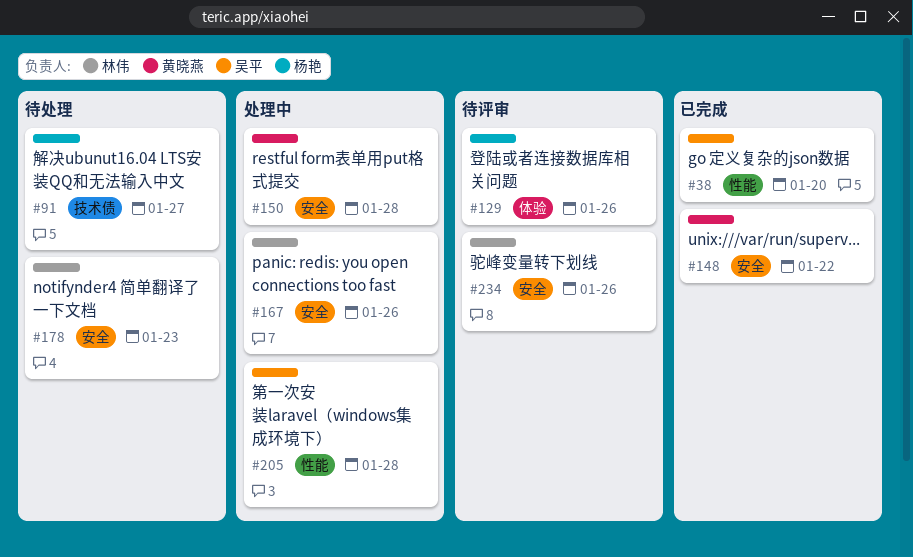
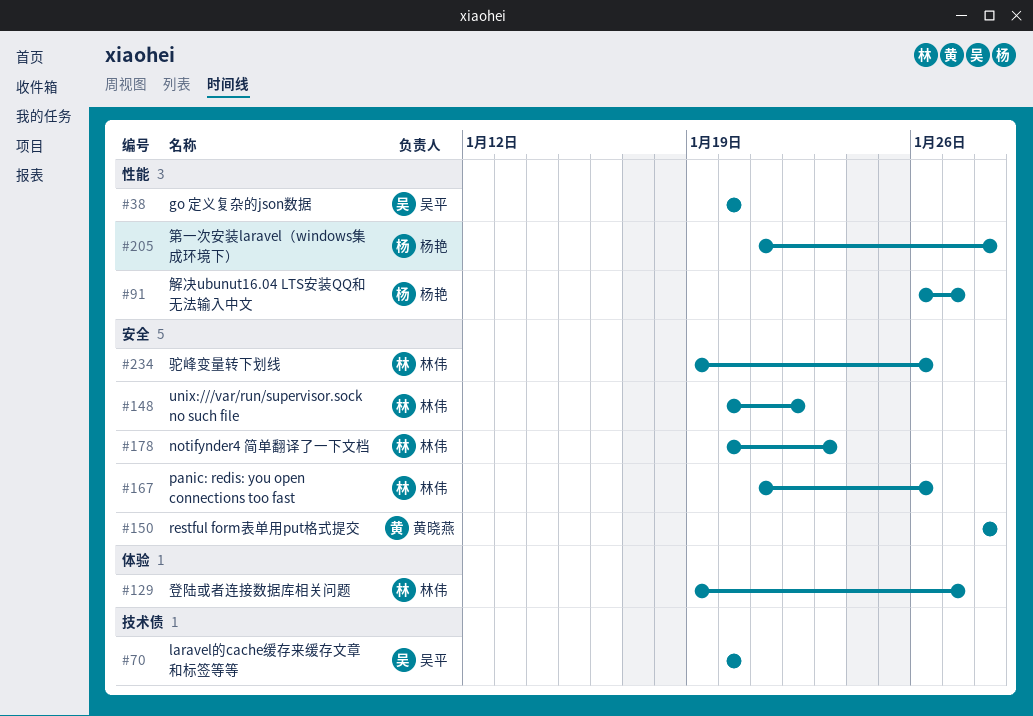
#70: none -> present
#91, label: 技术债 -> 性能
#129, owner: 杨艳 -> 林伟
#129, due: Jan 26 -> Jan 27
#148, owner: 黄晓燕 -> 林伟
#205, owner: 吴平 -> 杨艳

